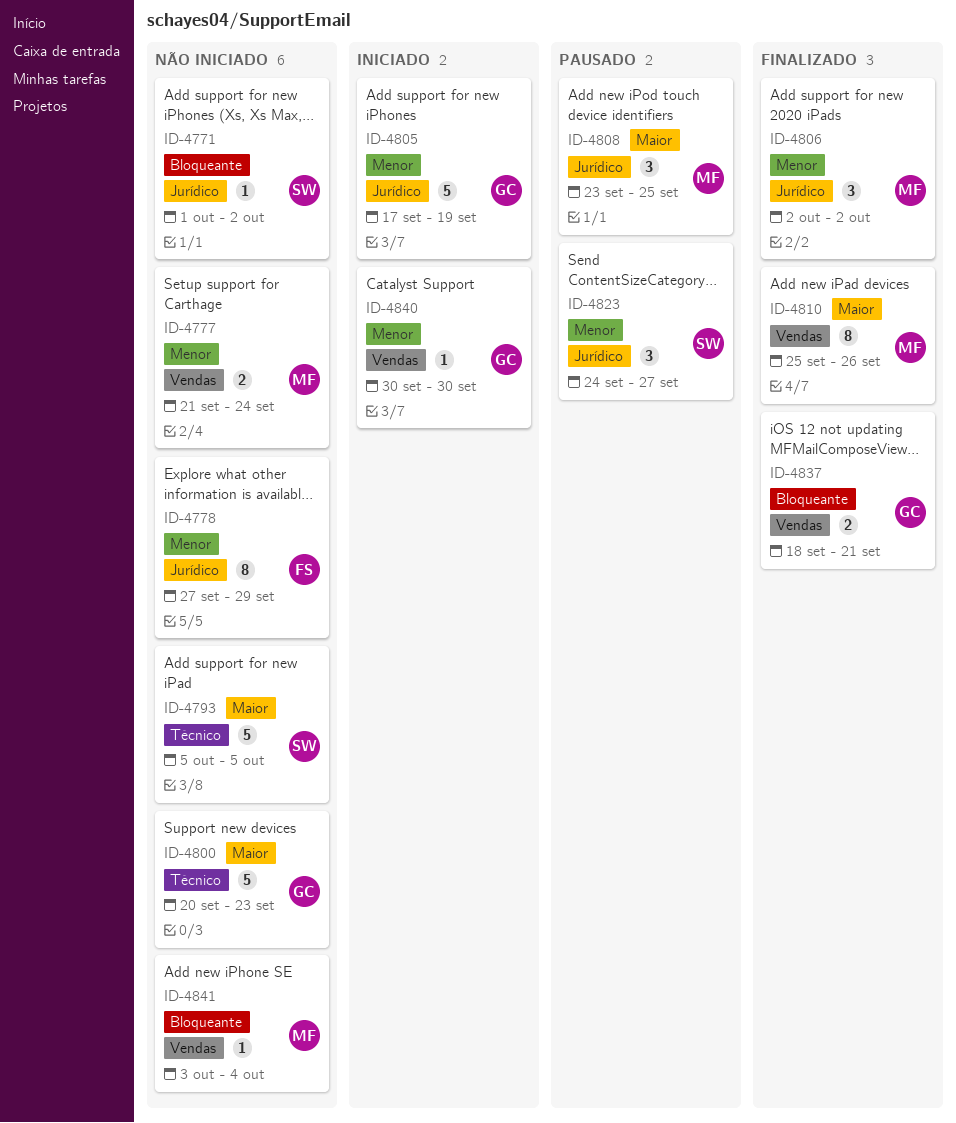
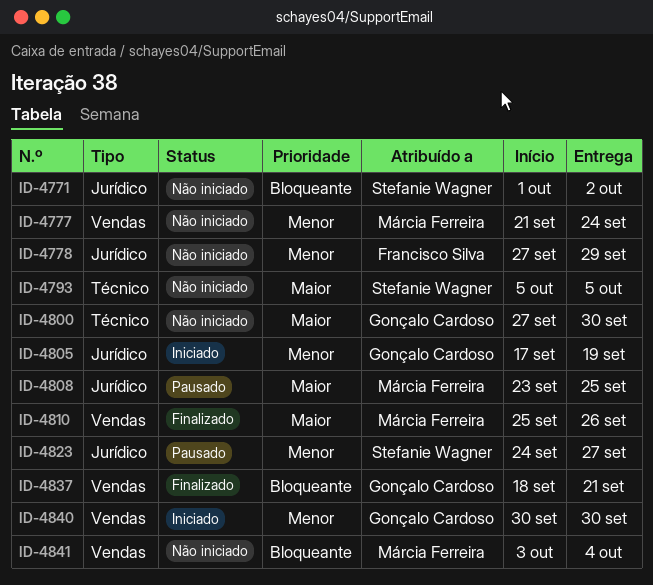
ID-4800, start: Sep 20 -> Sep 27
ID-4800, due: Sep 23 -> Sep 30
ID-4806: present -> none

